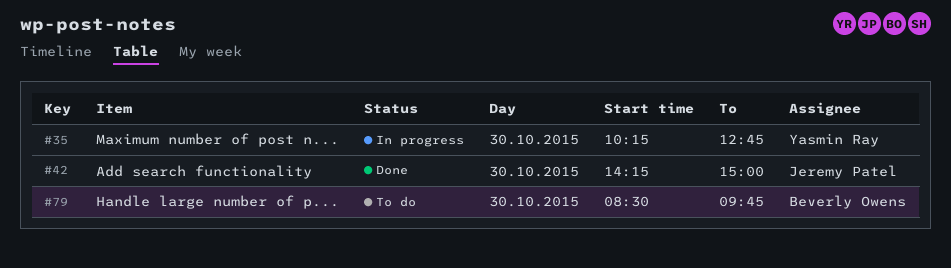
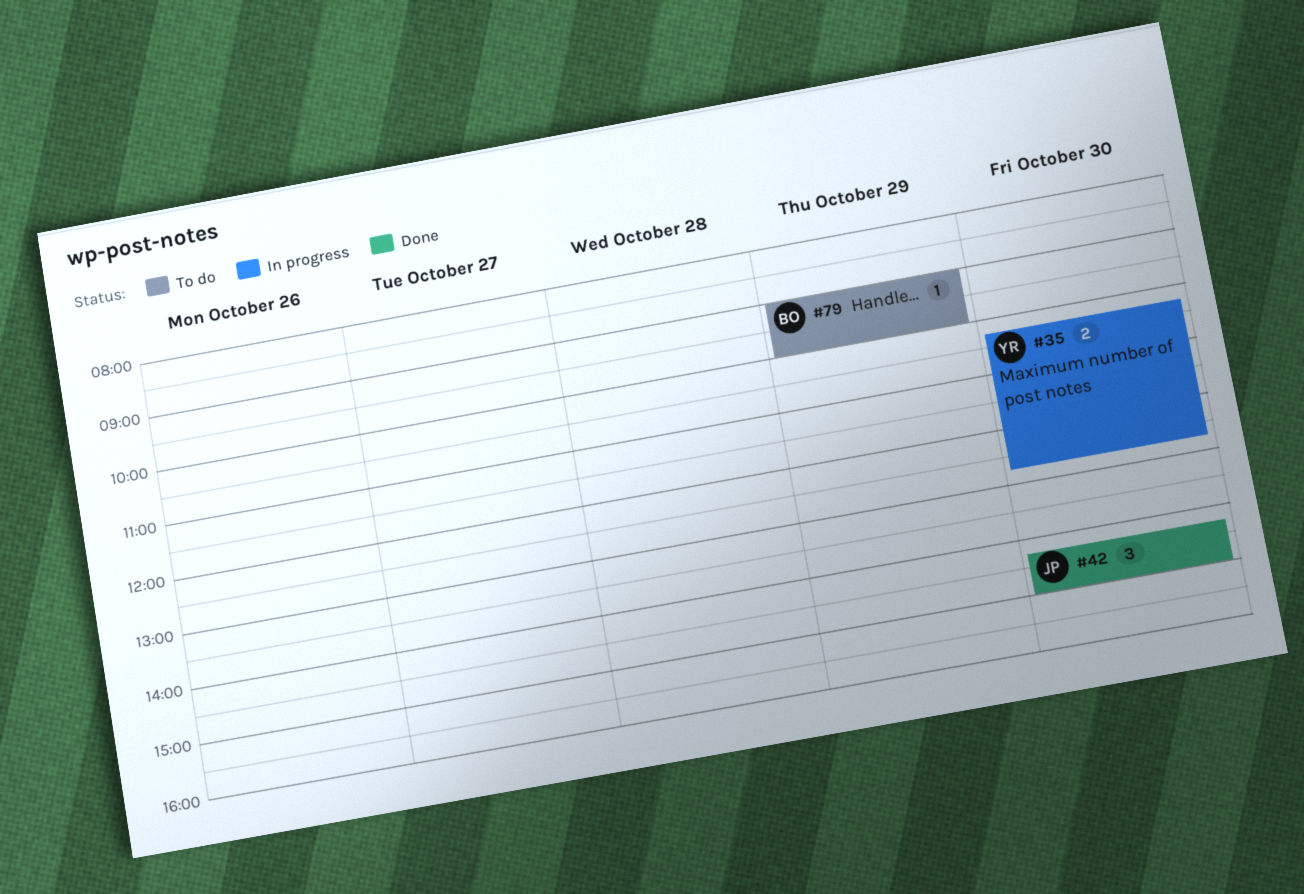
#79, day: Oct 30 -> Oct 29
#79, begins: 08:30 -> 09:00
#79, ends: 09:45 -> 10:00

